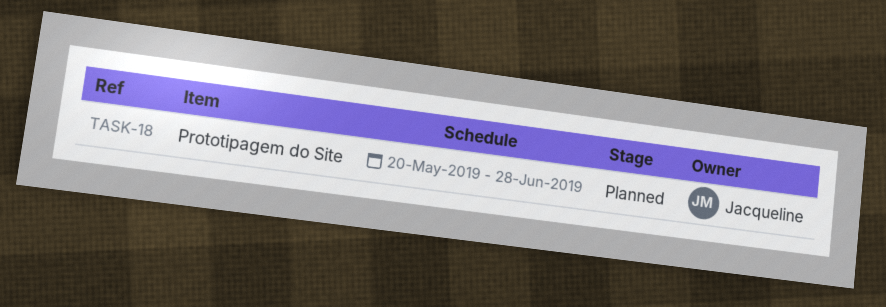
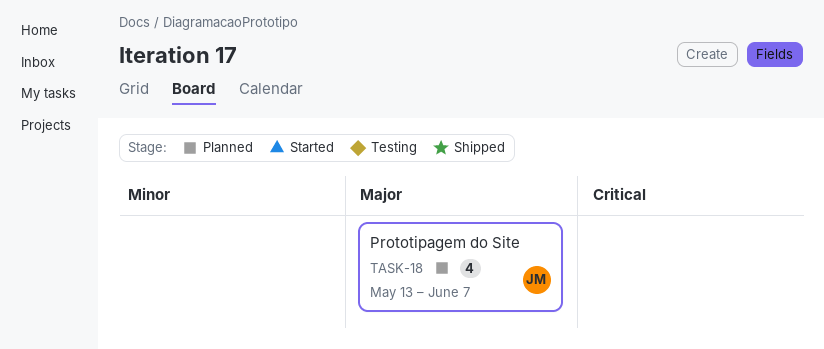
TASK-18, start: May 20 -> May 13
TASK-18, due: Jun 28 -> Jun 7

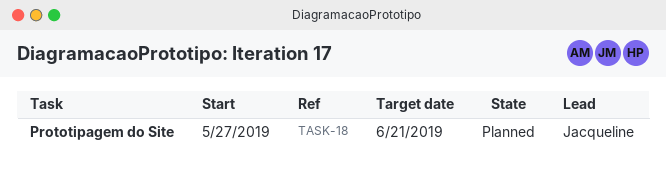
TASK-18, start: May 13 -> May 27
TASK-18, due: Jun 7 -> Jun 21

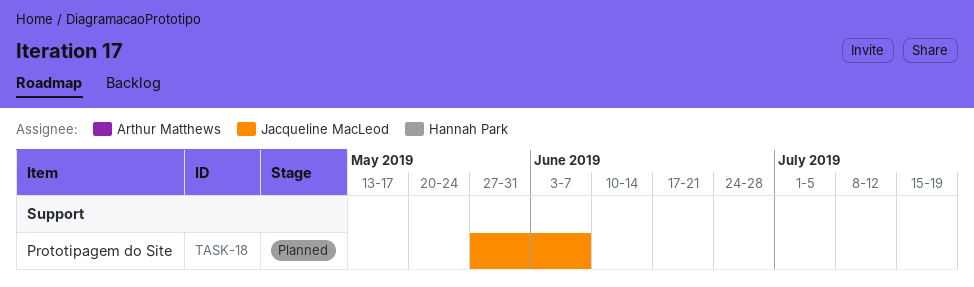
TASK-18, due: Jun 21 -> Jun 7

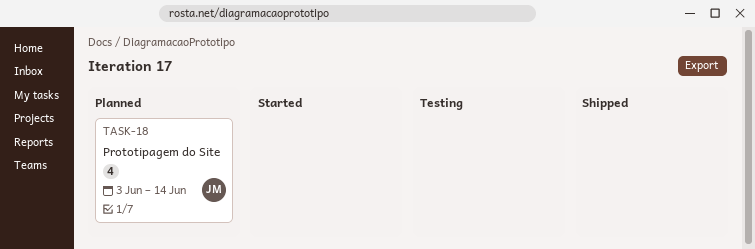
TASK-18, start: May 27 -> Jun 3
TASK-18, due: Jun 7 -> Jun 14

